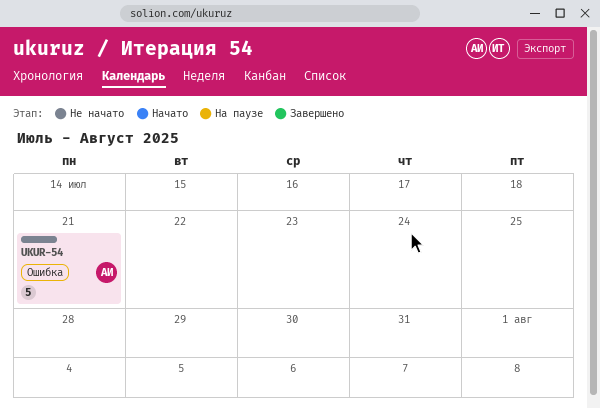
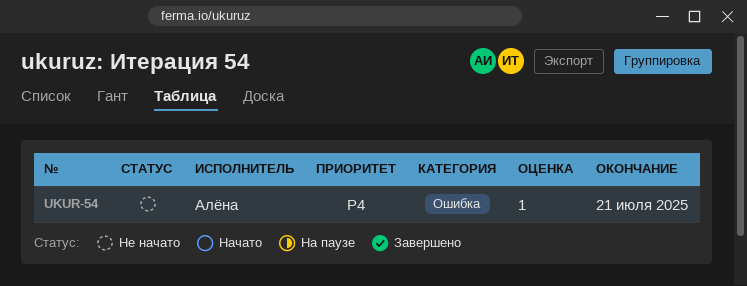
UKUR-54, estimate: 5 -> 1

